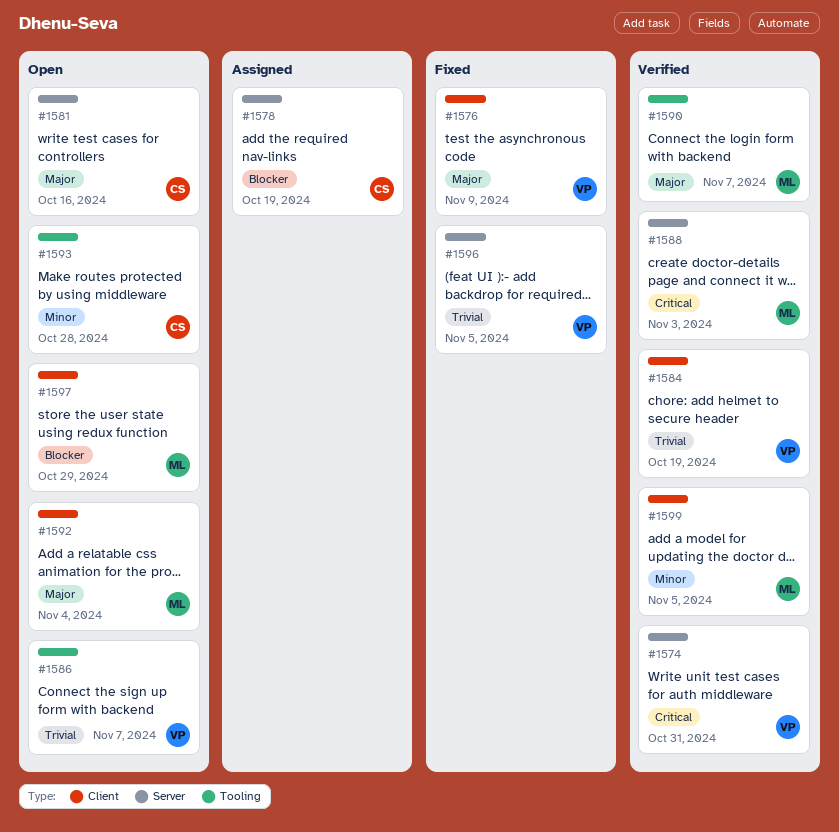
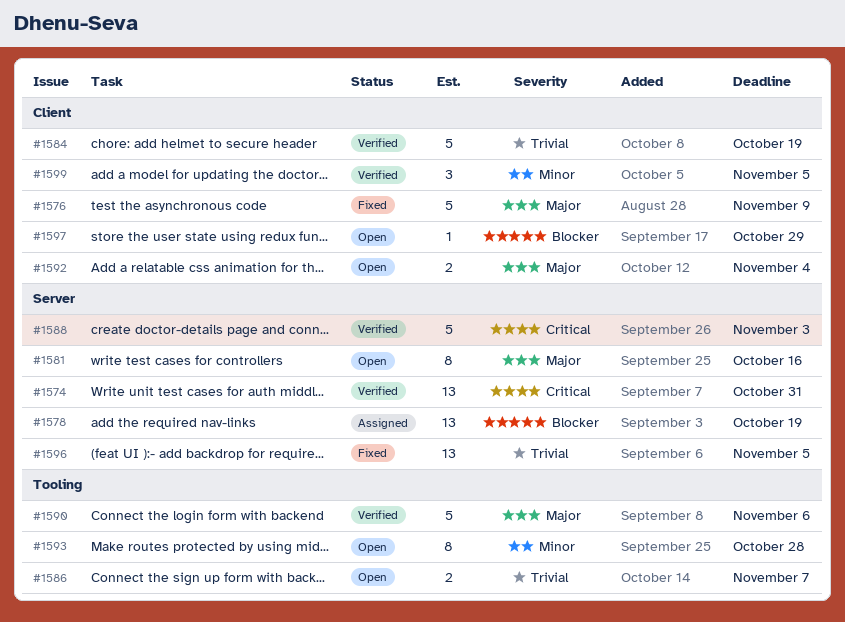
#1590, due: Nov 7 -> Nov 6

